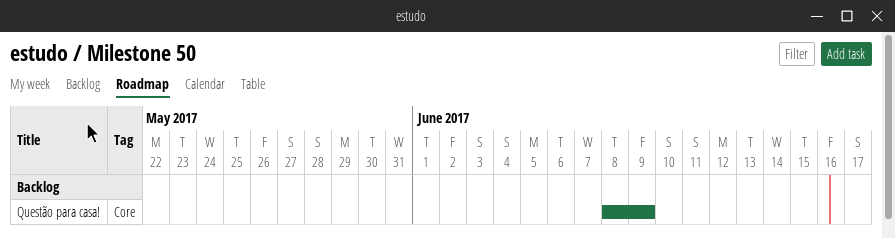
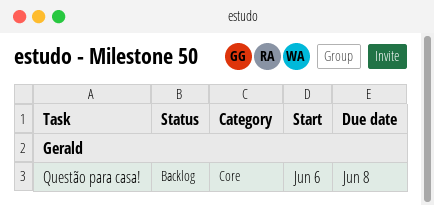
Questão para casa!, start: Jun 8 -> Jun 6
Questão para casa!, due: Jun 9 -> Jun 8

